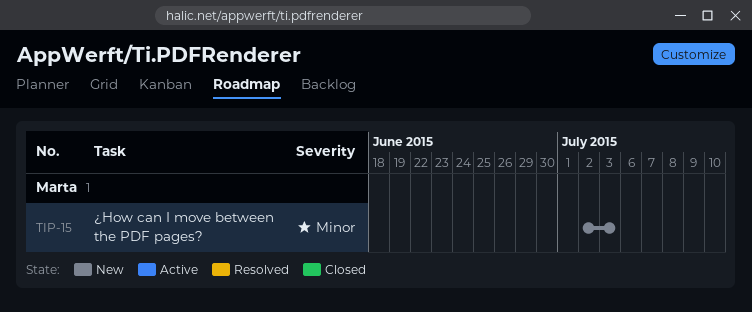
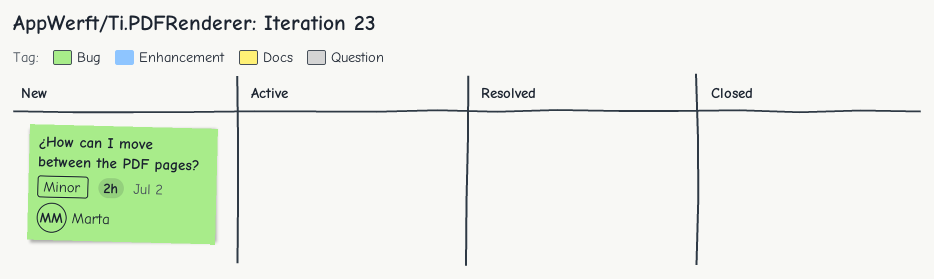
¿How can I move between the PDF pages?, due: Jul 3 -> Jul 2

